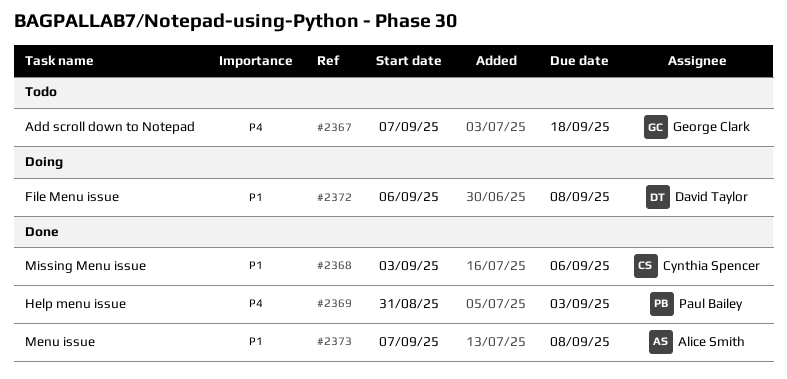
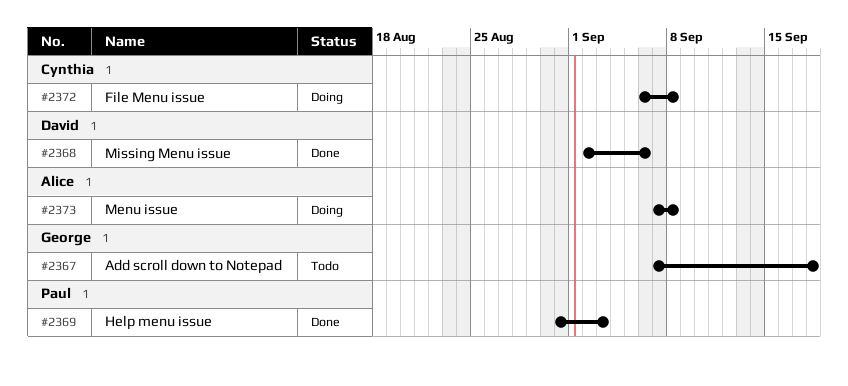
#2368, owner: Cynthia Spencer -> David Taylor
#2368, start: Sep 3 -> Sep 2
#2372, owner: David Taylor -> Cynthia Spencer
#2373, status: Done -> Doing

